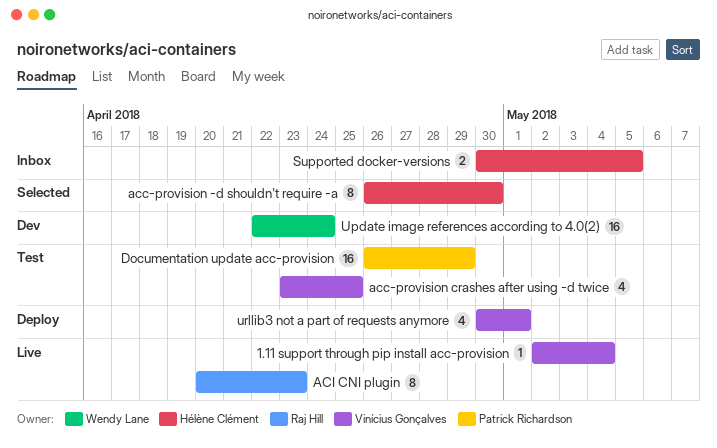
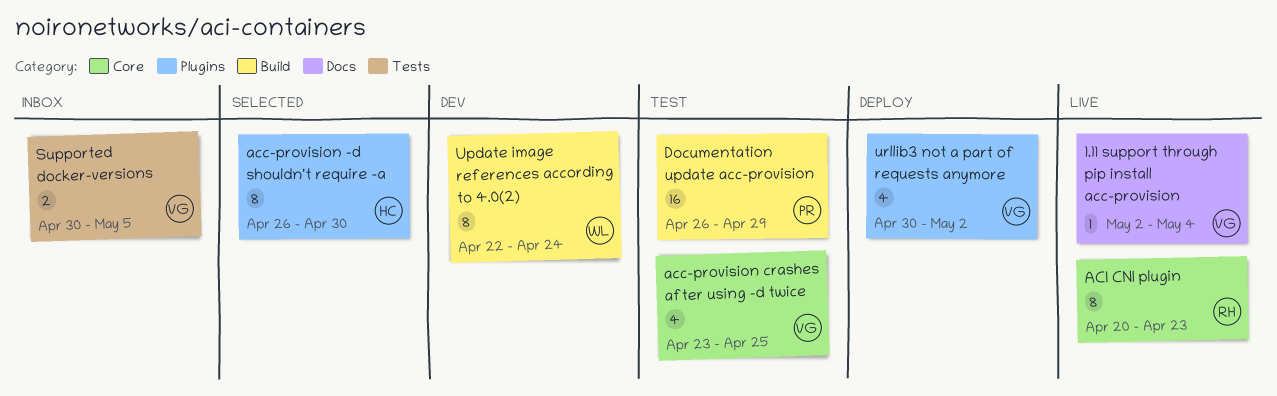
Supported docker-versions, owner: Hélène Clément -> Vinícius Gonçalves
Update image references according to 4.0(2), estimate: 16 -> 8
urllib3 not a part of requests anymore, due: May 1 -> May 2

